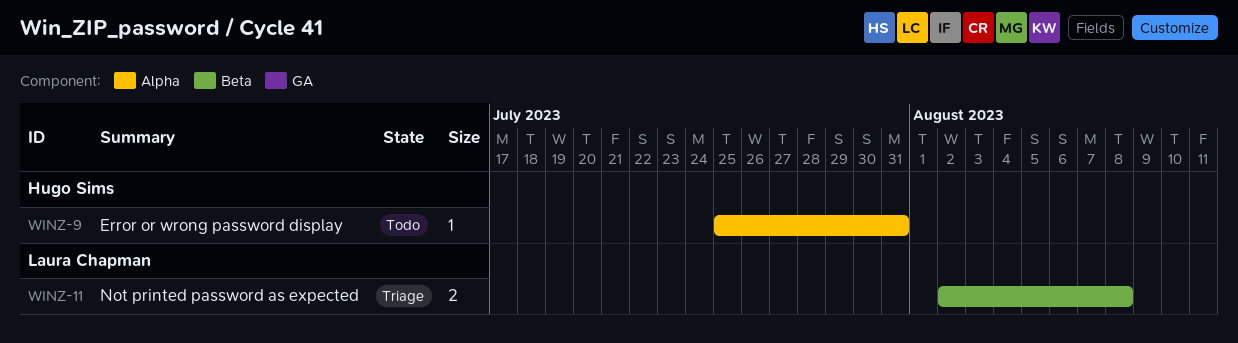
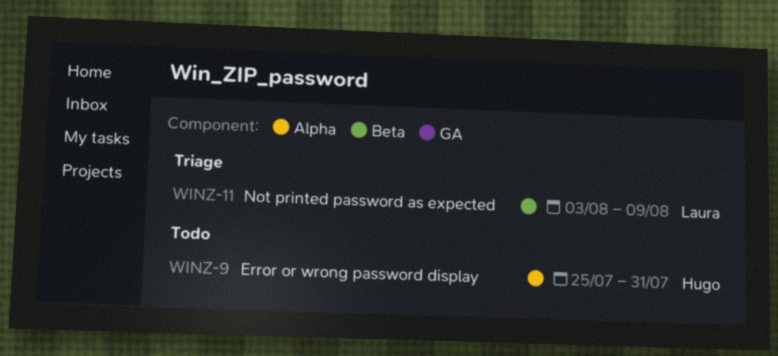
WINZ-11, start: Aug 2 -> Aug 3
WINZ-11, due: Aug 8 -> Aug 9

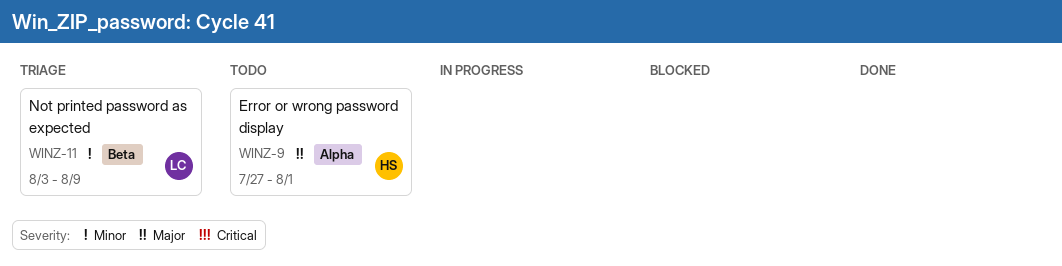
WINZ-9, start: Jul 25 -> Jul 27
WINZ-9, due: Jul 31 -> Aug 1

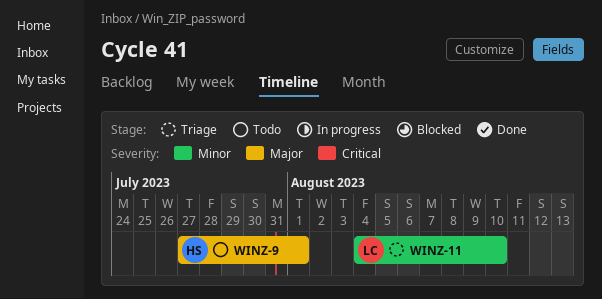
WINZ-11, start: Aug 3 -> Aug 4
WINZ-11, due: Aug 9 -> Aug 10

